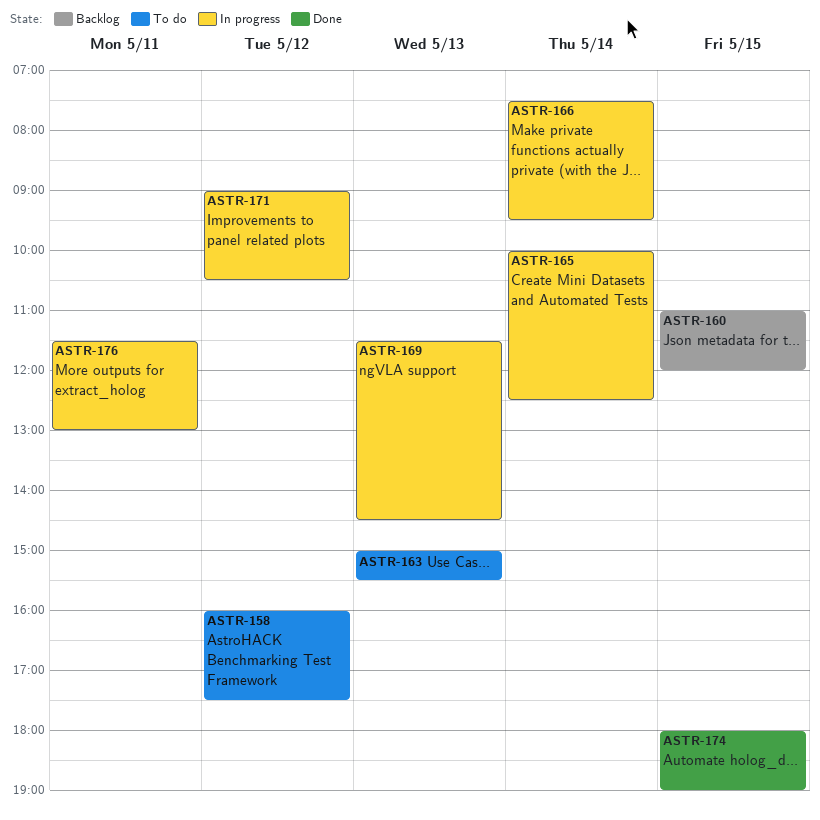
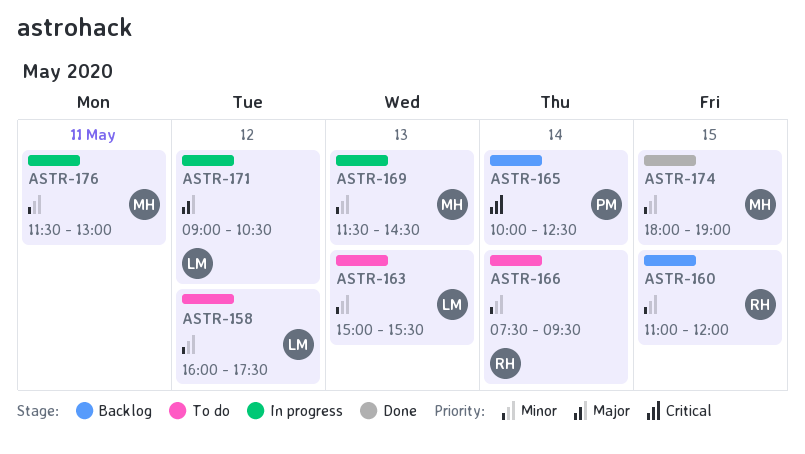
ASTR-165, status: In progress -> Backlog
ASTR-166, status: In progress -> To do

